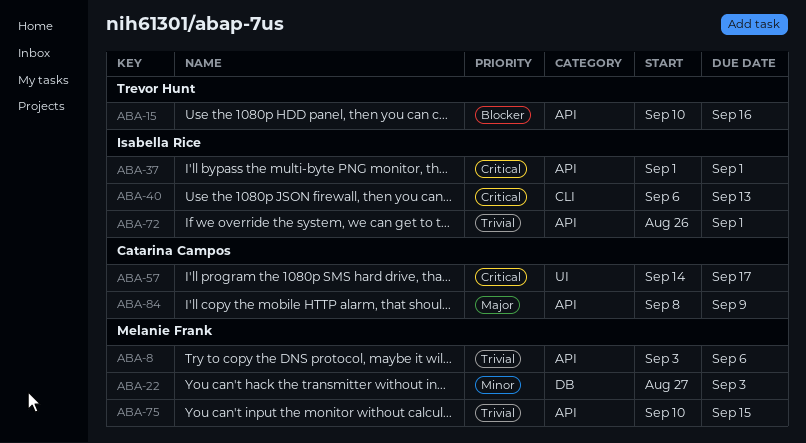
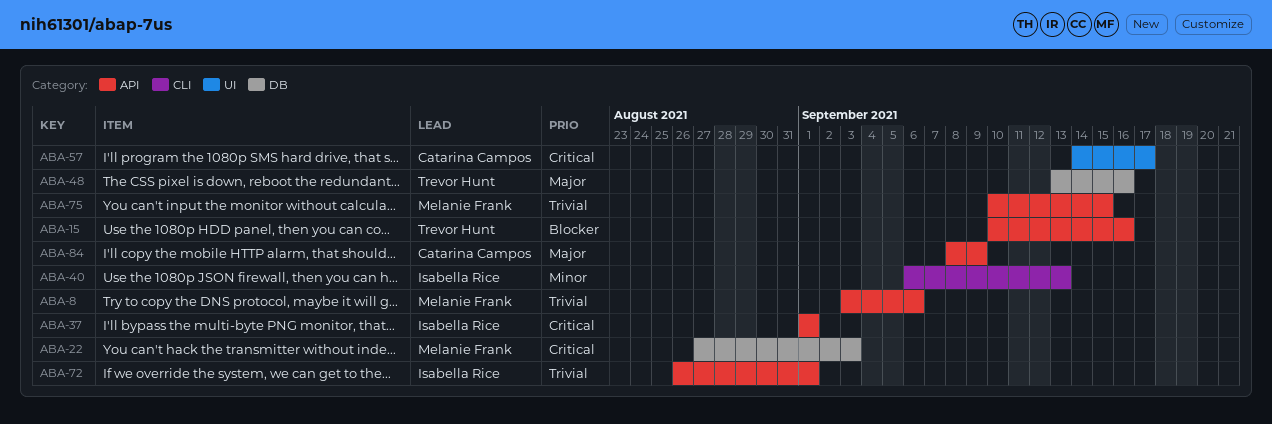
ABA-22, priority: Minor -> Critical
ABA-40, priority: Critical -> Minor
ABA-48: none -> present

